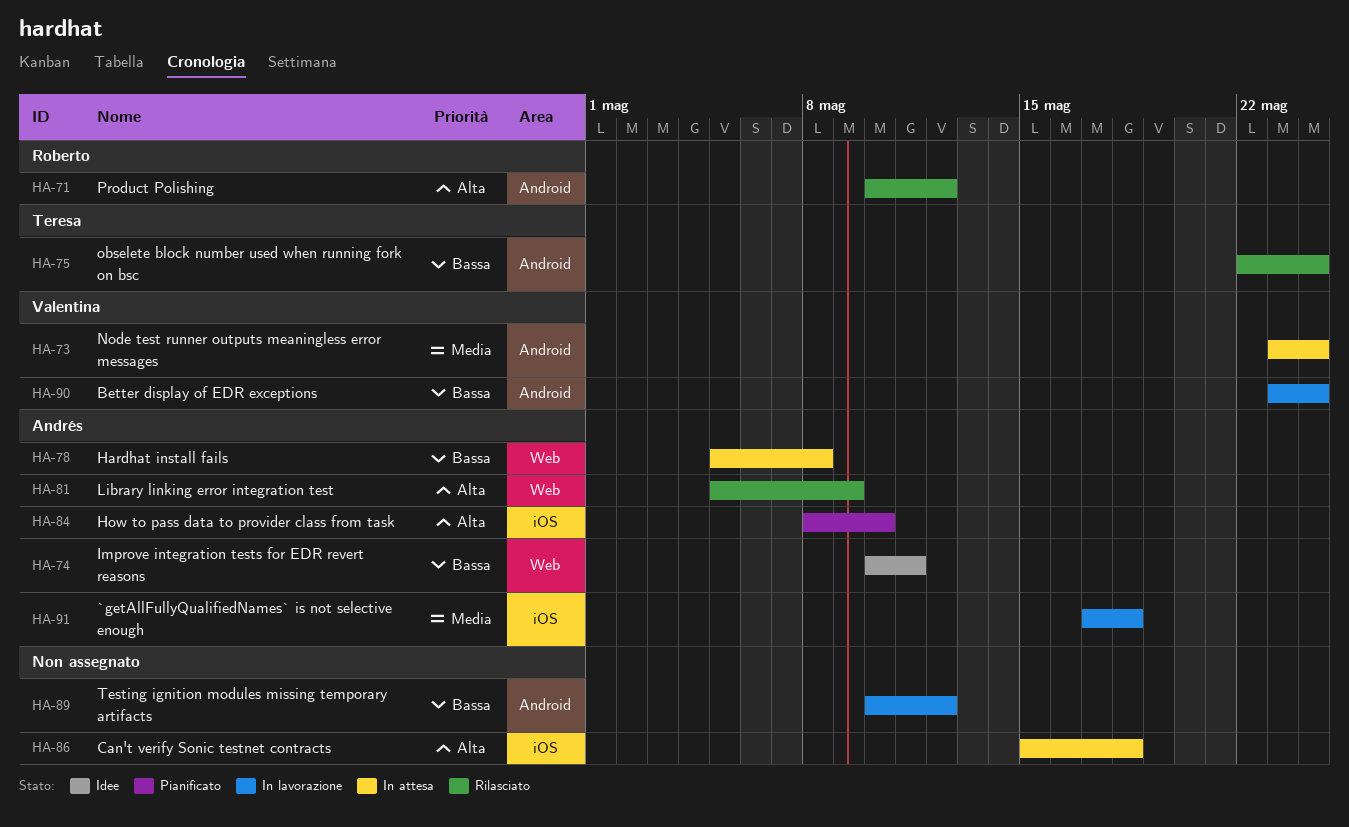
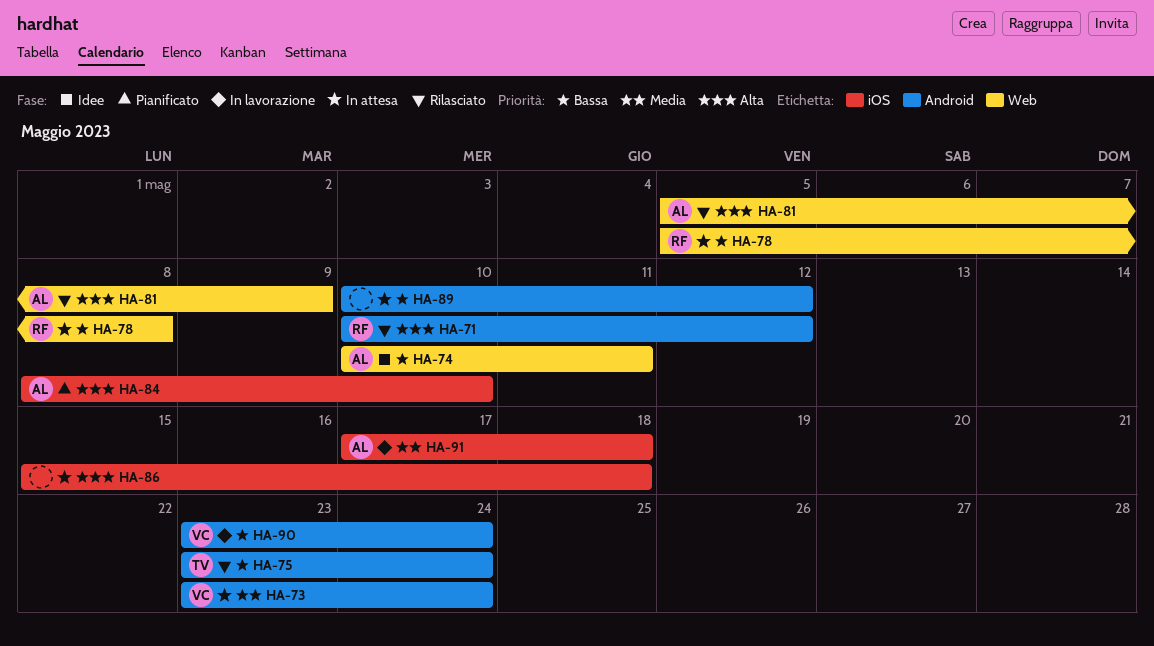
HA-75, start: May 22 -> May 23
HA-78, owner: Andrés -> Roberto
HA-89, status: In lavorazione -> In attesa

